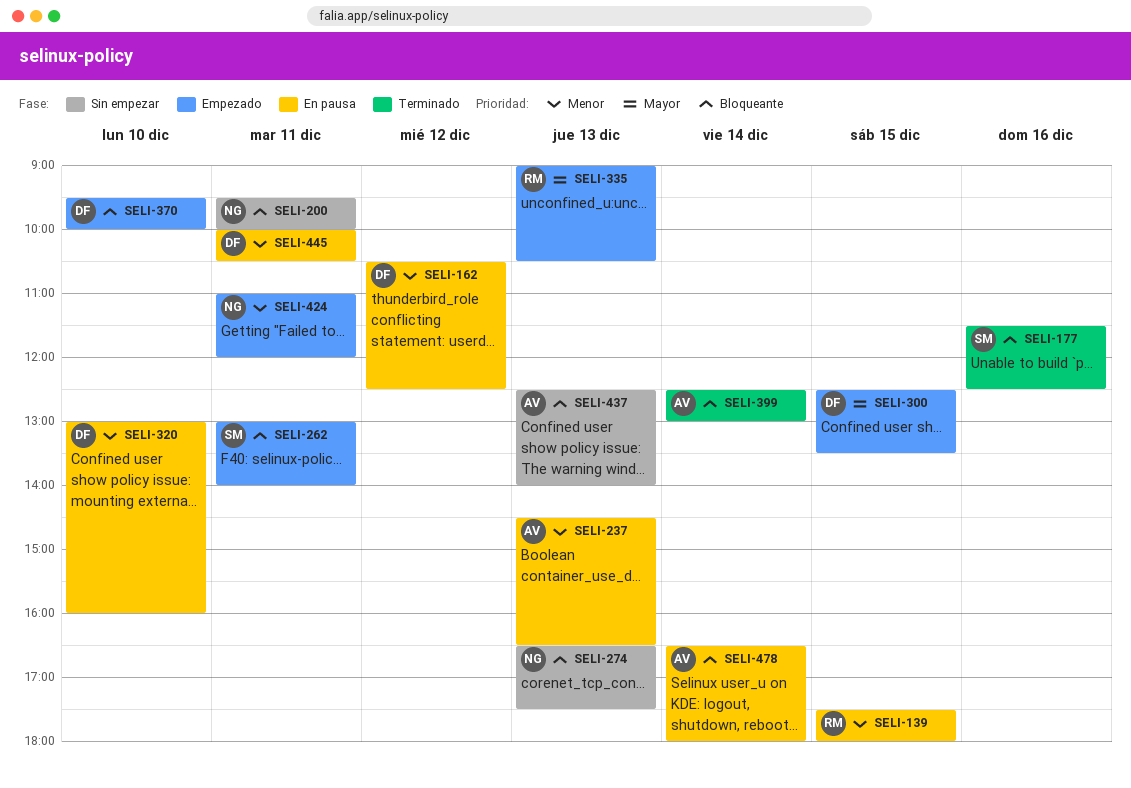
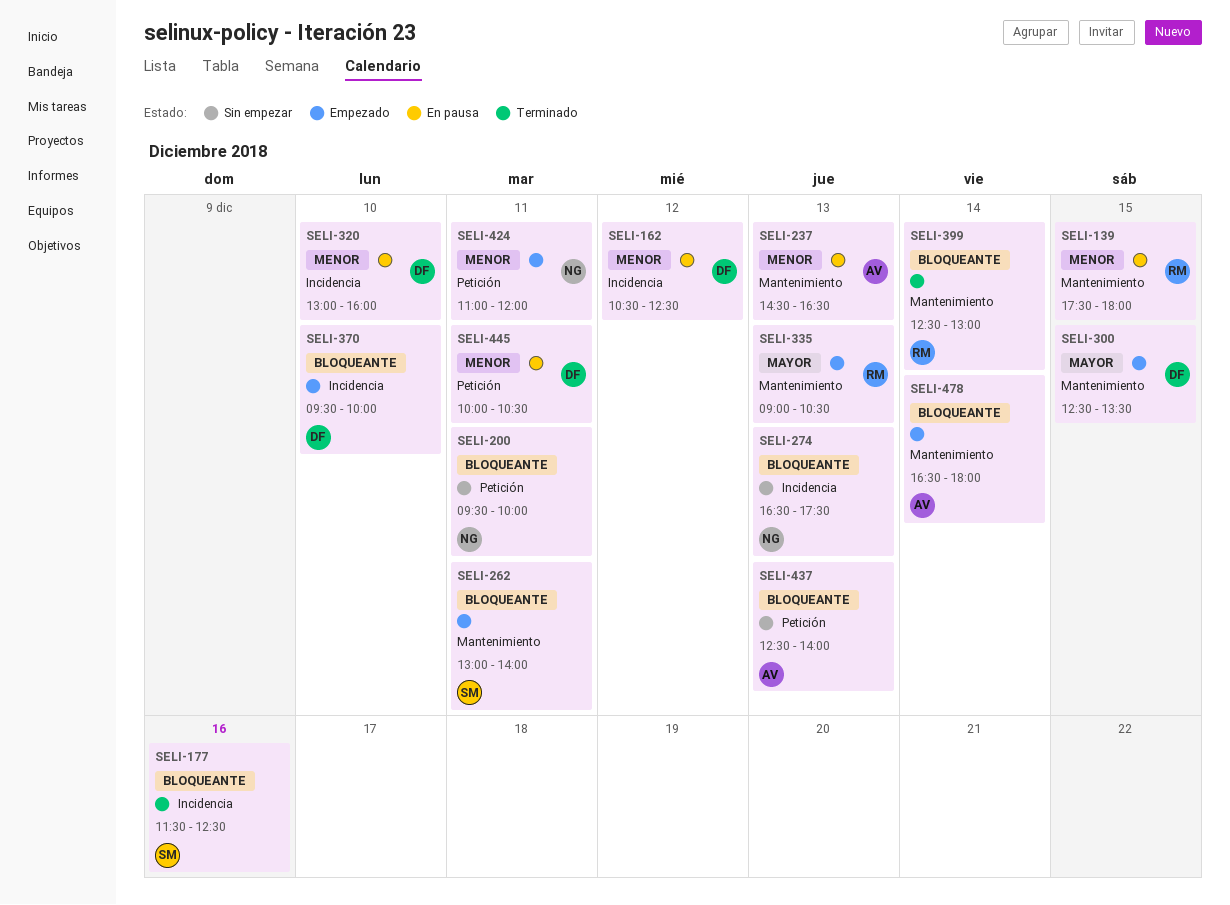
SELI-399, owner: AV -> RM
SELI-478, status: En pausa -> Empezado

